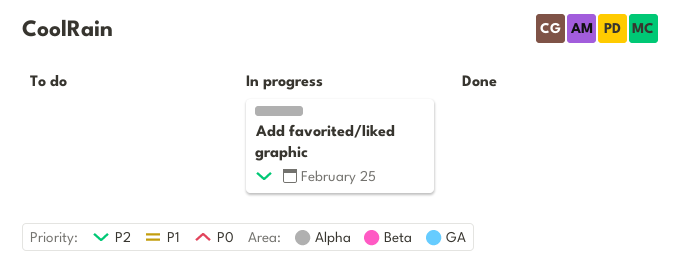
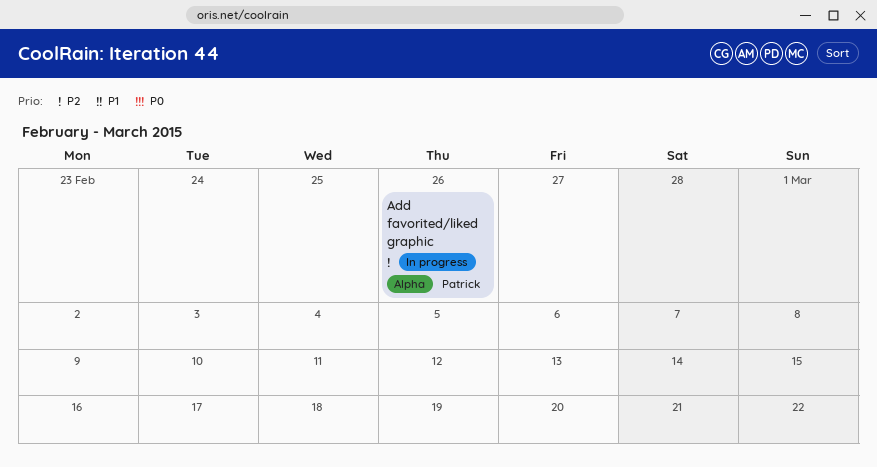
Add favorited/liked graphic, due: Feb 25 -> Feb 26

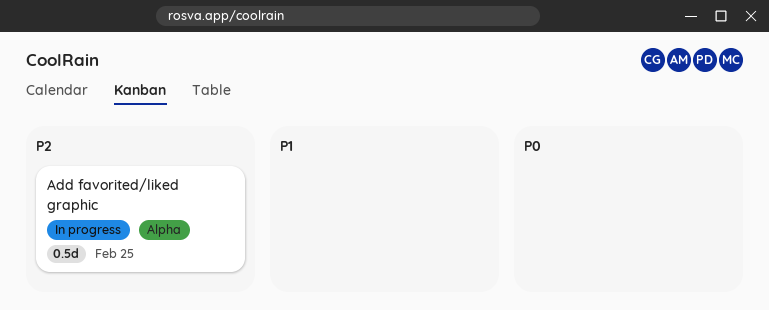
Add favorited/liked graphic, due: Feb 26 -> Feb 25

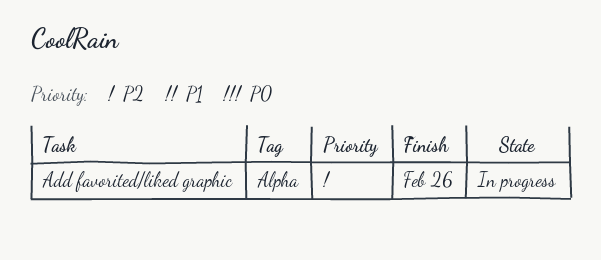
Add favorited/liked graphic, due: Feb 25 -> Feb 26

